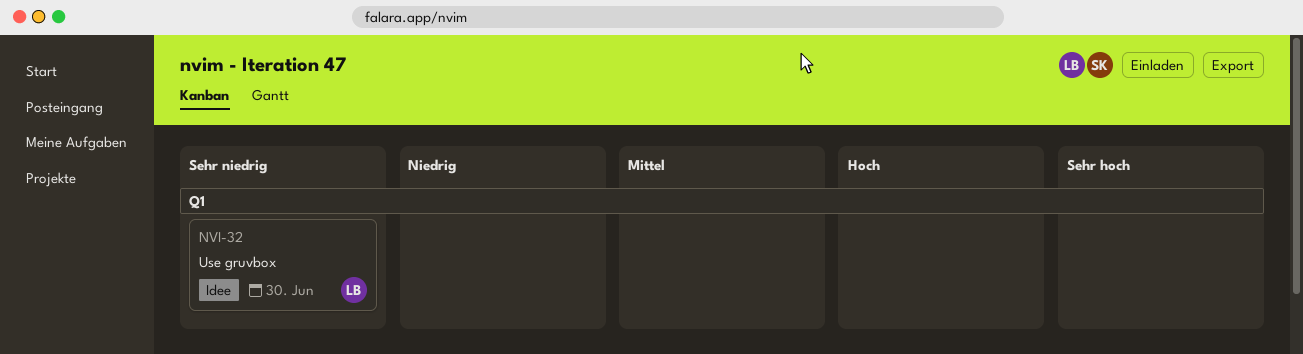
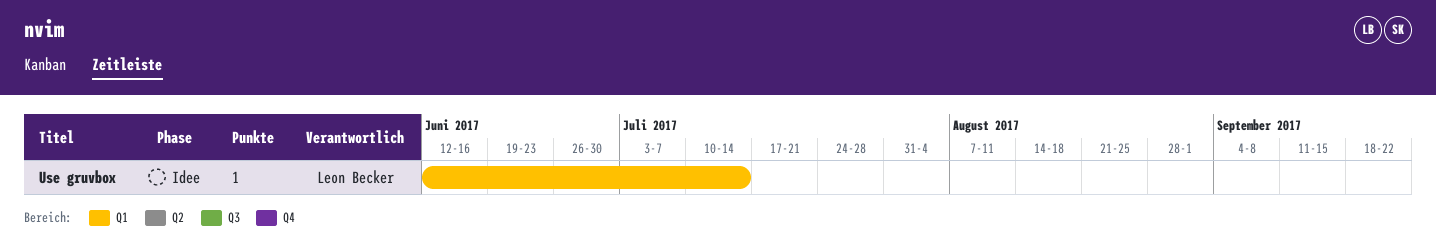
Use gruvbox, due: Jun 30 -> Jul 14

